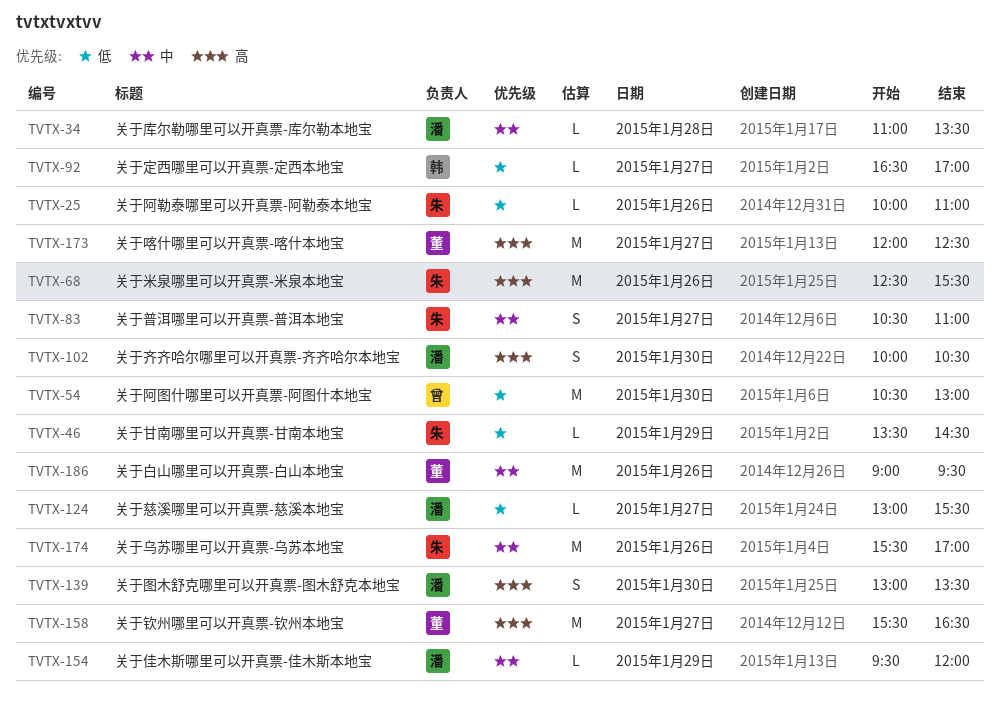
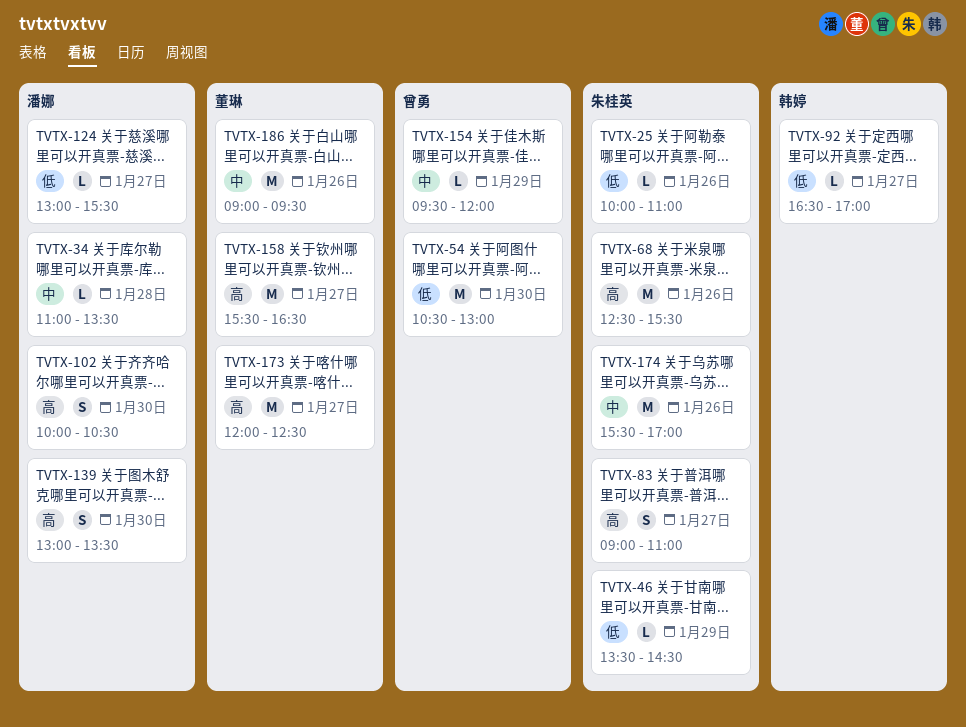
TVTX-83, priority: 中 -> 高
TVTX-83, begins: 10:30 -> 09:00
TVTX-154, owner: 潘娜 -> 曾勇

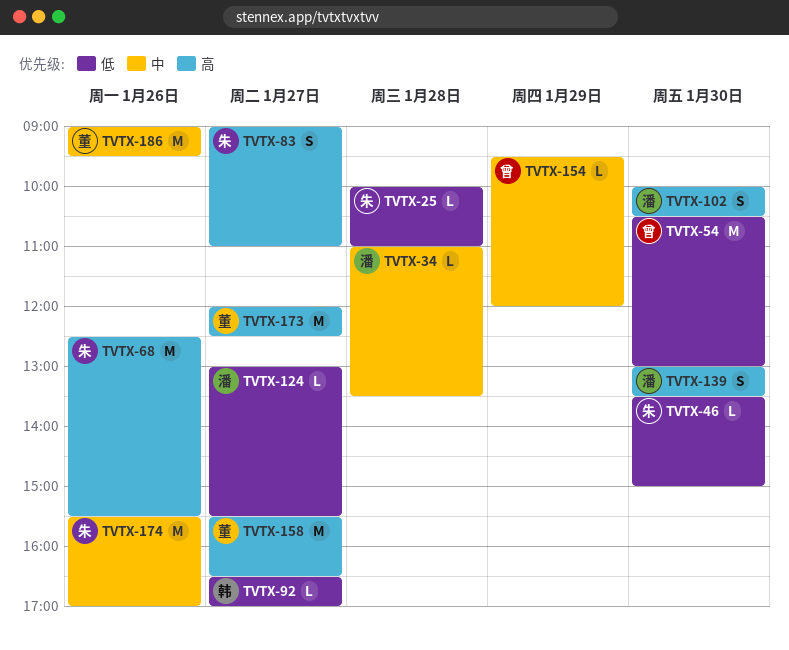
TVTX-25, day: Jan 26 -> Jan 28
TVTX-46, day: Jan 29 -> Jan 30
TVTX-46, ends: 14:30 -> 15:00

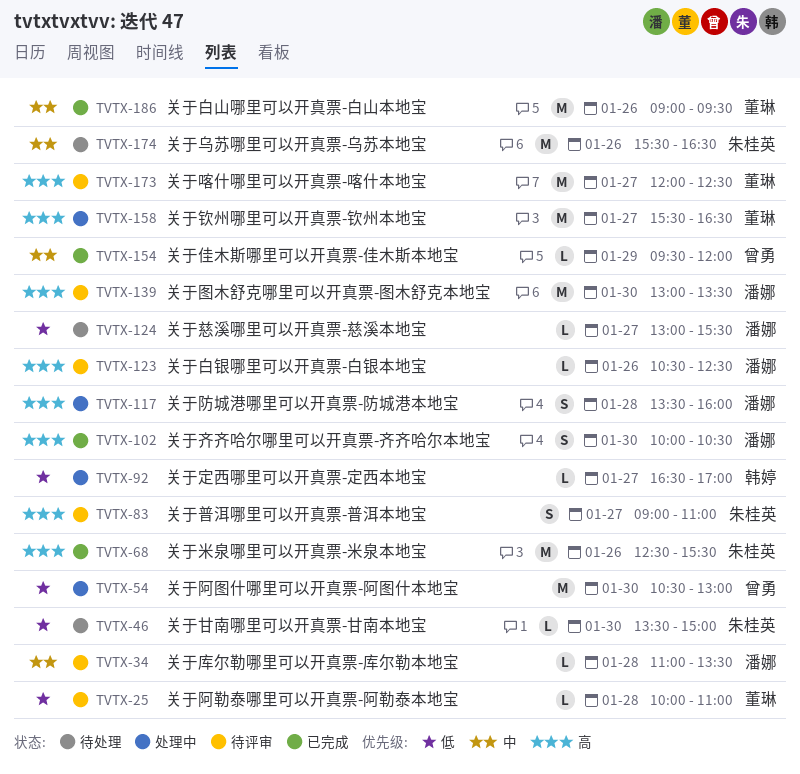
TVTX-25, owner: 朱桂英 -> 董琳
TVTX-117: none -> present
TVTX-123: none -> present
TVTX-139, estimate: S -> M
TVTX-174, ends: 17:00 -> 16:30

